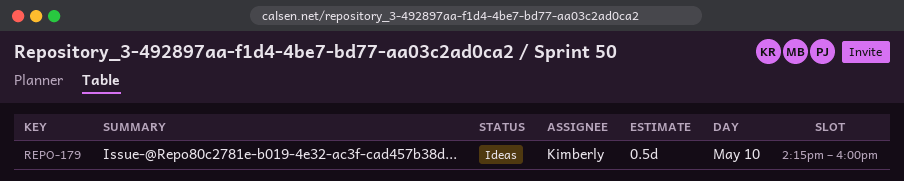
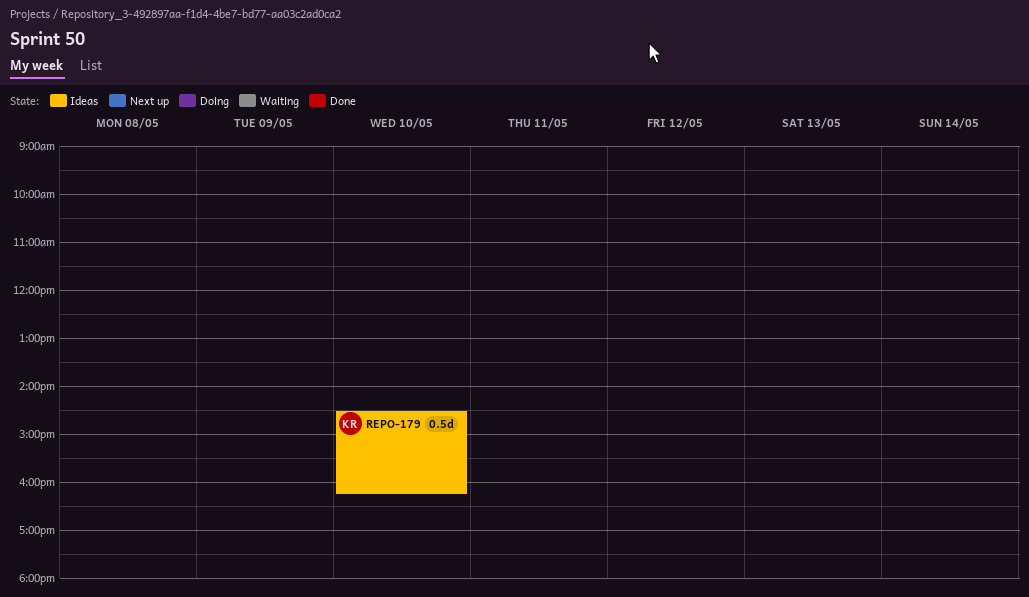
REPO-179, begins: 14:15 -> 14:30
REPO-179, ends: 16:00 -> 16:15

